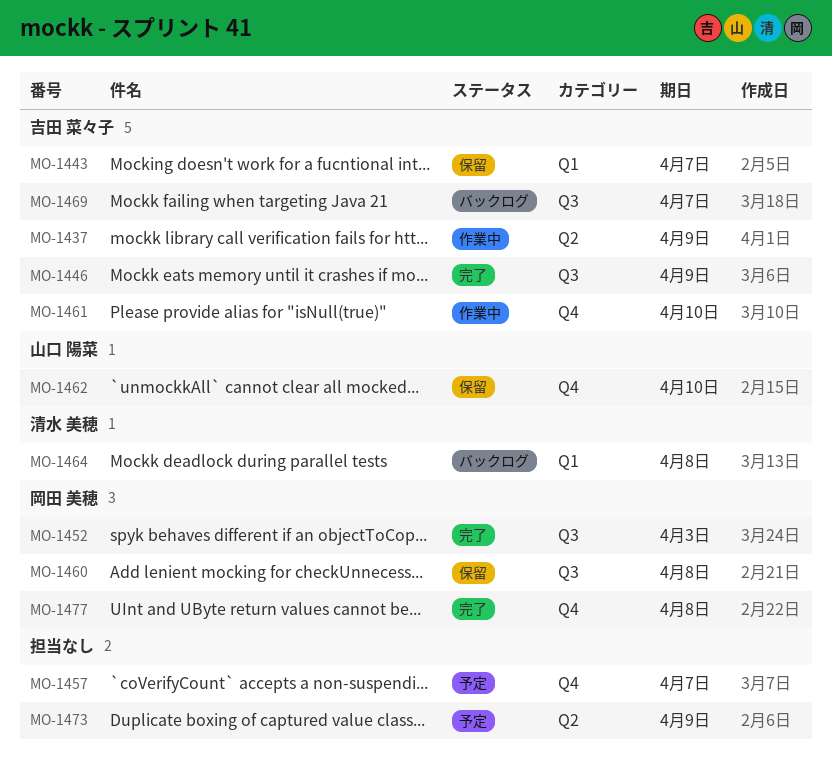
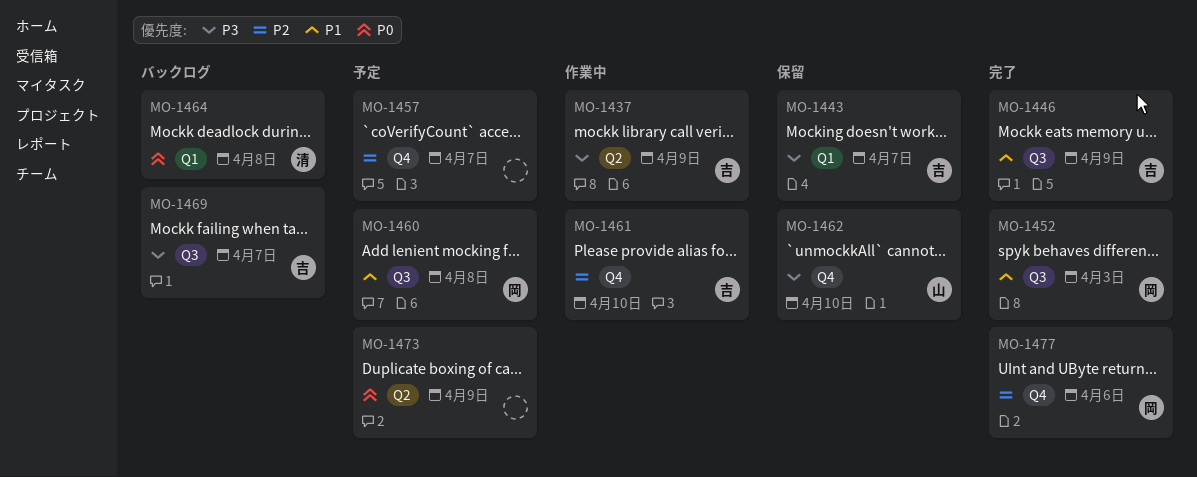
MO-1460, status: 保留 -> 予定
MO-1477, due: Apr 8 -> Apr 6

